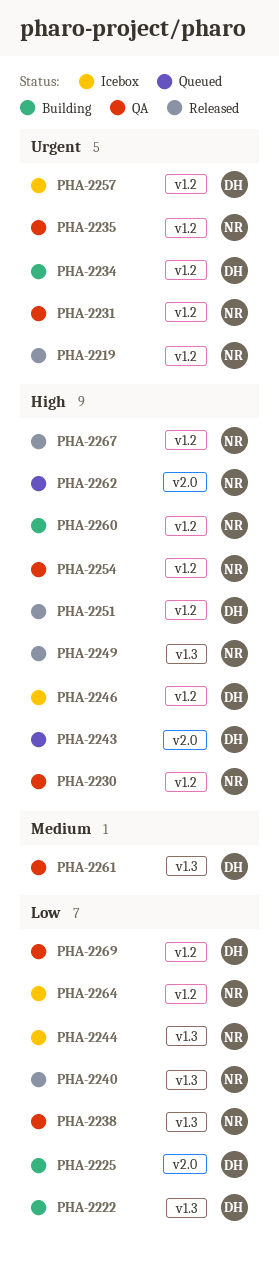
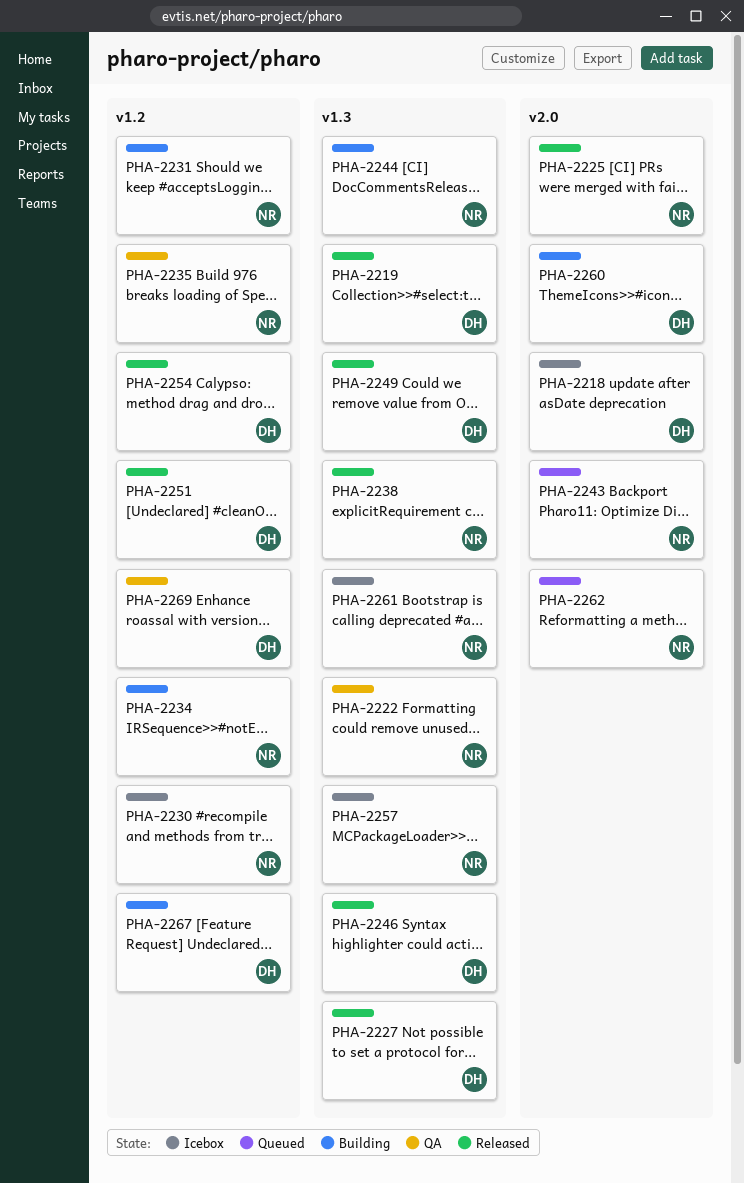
PHA-2218: none -> present
PHA-2219, owner: NR -> DH
PHA-2219, label: v1.2 -> v1.3
PHA-2222, status: Building -> QA
PHA-2222, owner: DH -> NR
PHA-2225, status: Building -> Released
PHA-2225, owner: DH -> NR
PHA-2227: none -> present
PHA-2230, status: QA -> Icebox
PHA-2231, status: QA -> Building
PHA-2234, owner: DH -> NR
PHA-2238, status: QA -> Released
PHA-2240: present -> none
PHA-2243, owner: DH -> NR
PHA-2244, status: Icebox -> Building
PHA-2246, status: Icebox -> Released
PHA-2246, label: v1.2 -> v1.3
PHA-2249, owner: NR -> DH
PHA-2254, status: QA -> Released
PHA-2254, owner: NR -> DH
PHA-2257, owner: DH -> NR
PHA-2257, label: v1.2 -> v1.3
PHA-2260, owner: NR -> DH
PHA-2260, label: v1.2 -> v2.0
PHA-2261, status: QA -> Icebox
PHA-2261, owner: DH -> NR
PHA-2264: present -> none
PHA-2267, status: Released -> Building
PHA-2267, owner: NR -> DH

